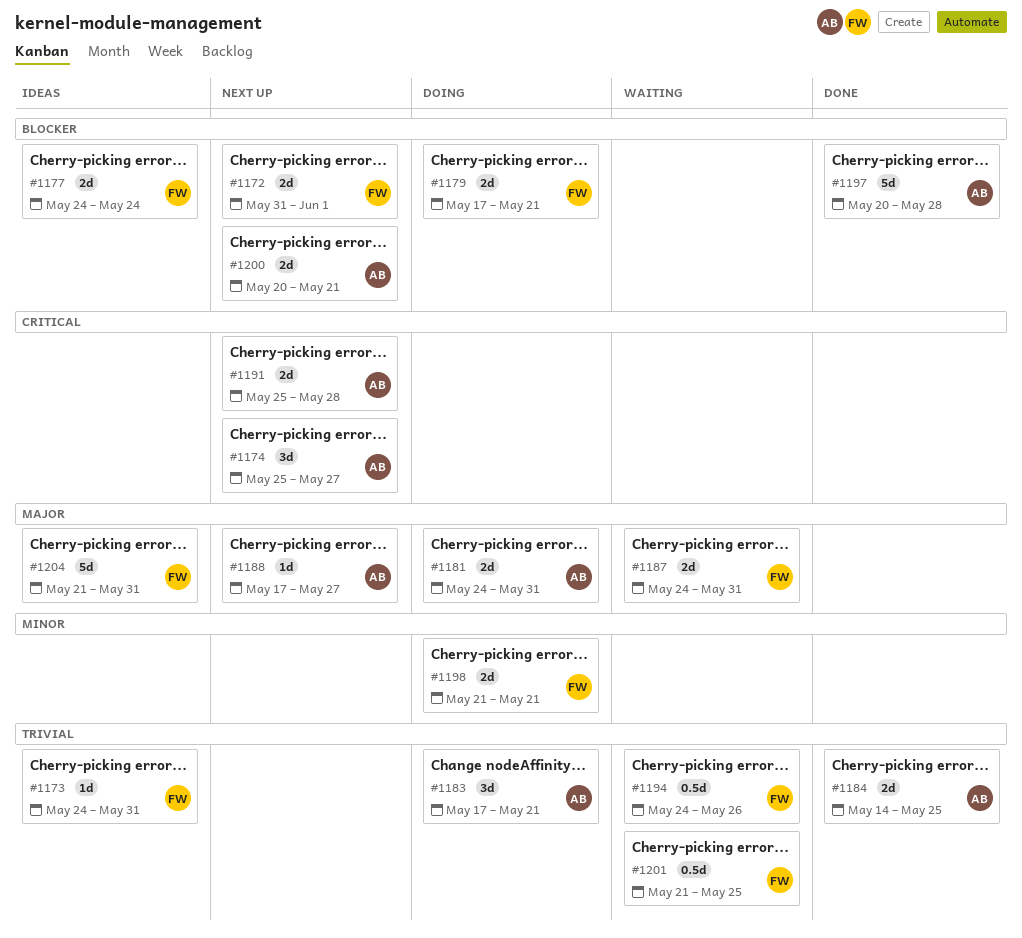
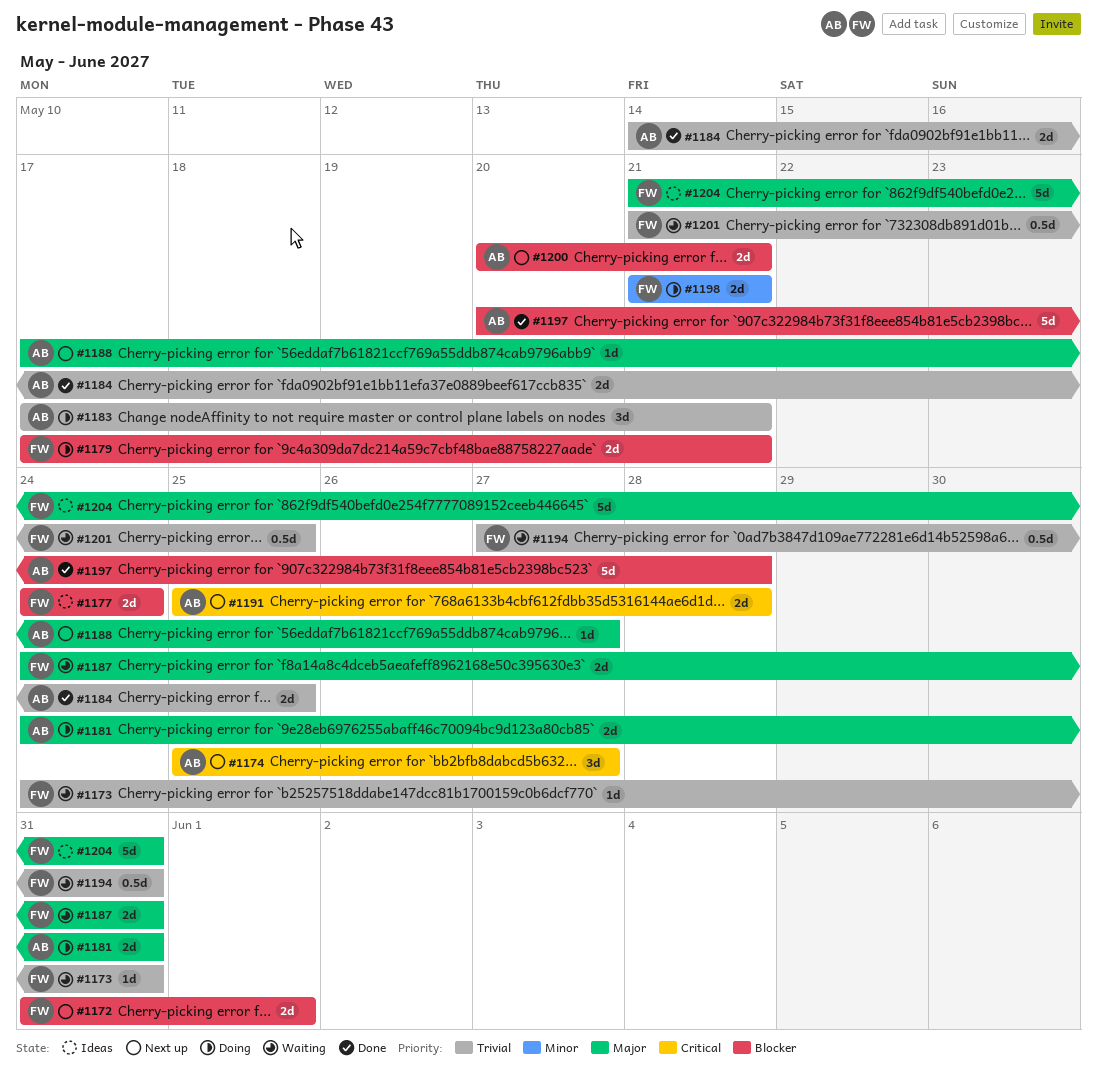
#1173, status: Ideas -> Waiting
#1194, start: May 24 -> May 27
#1194, due: May 26 -> May 31

